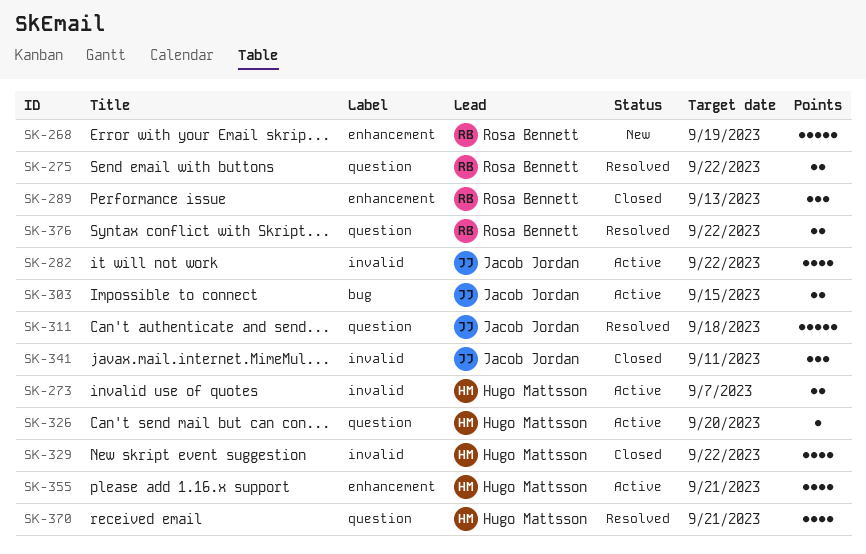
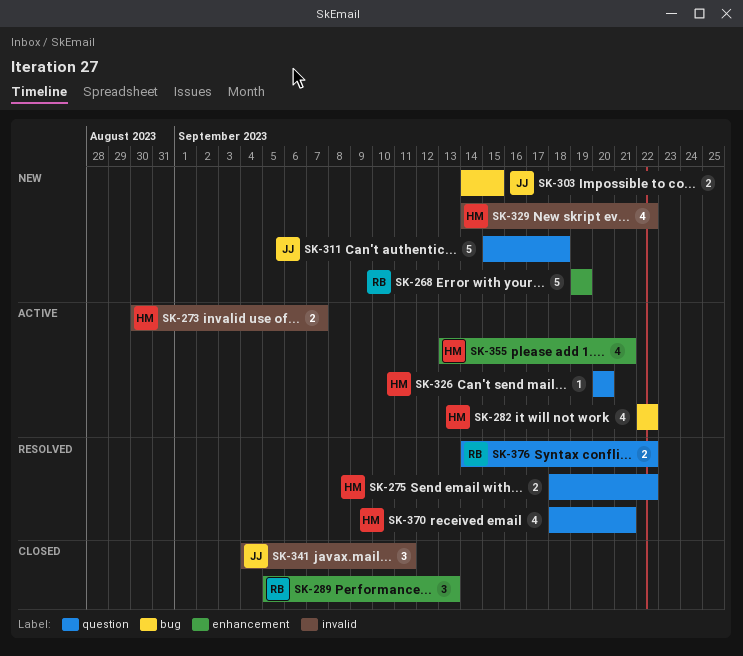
SK-275, owner: Rosa Bennett -> Hugo Mattsson
SK-282, owner: Jacob Jordan -> Hugo Mattsson
SK-282, label: invalid -> bug
SK-303, status: Active -> New
SK-311, status: Resolved -> New
SK-329, status: Closed -> New

